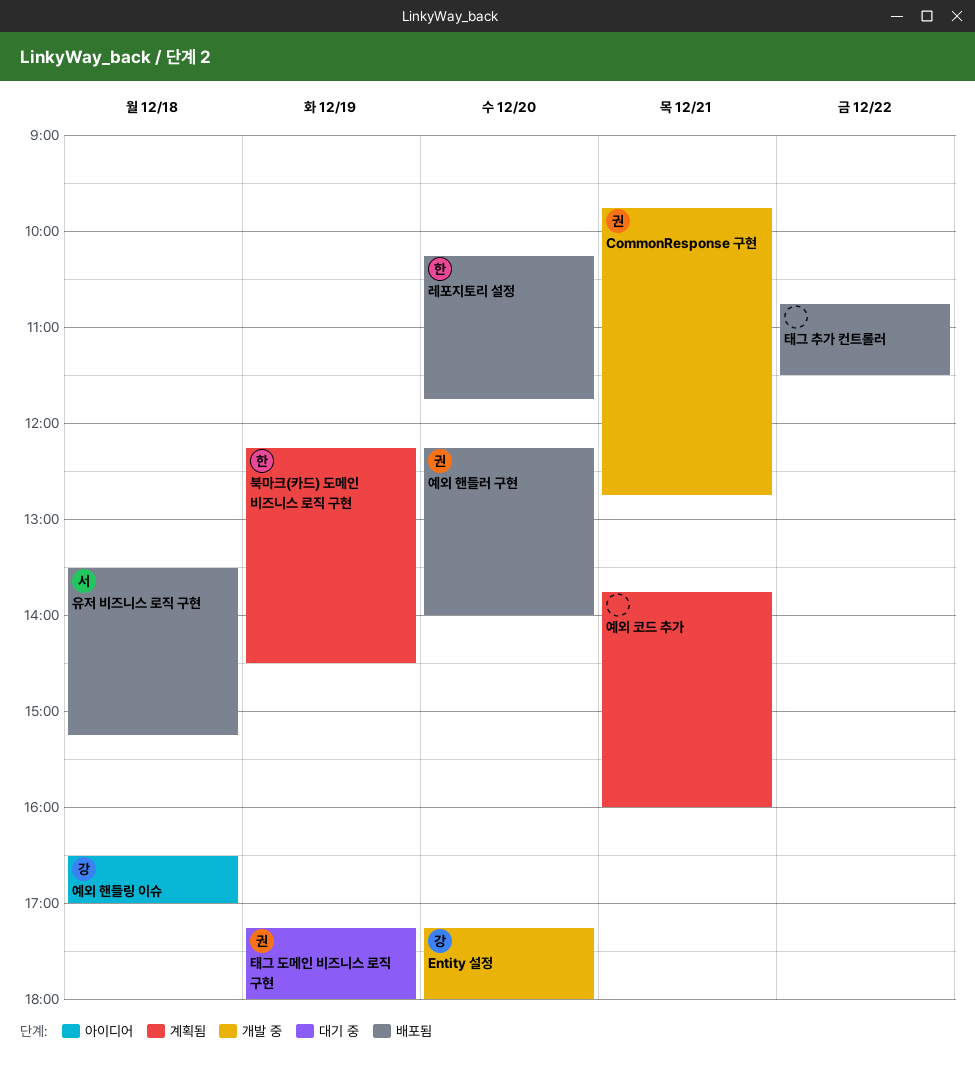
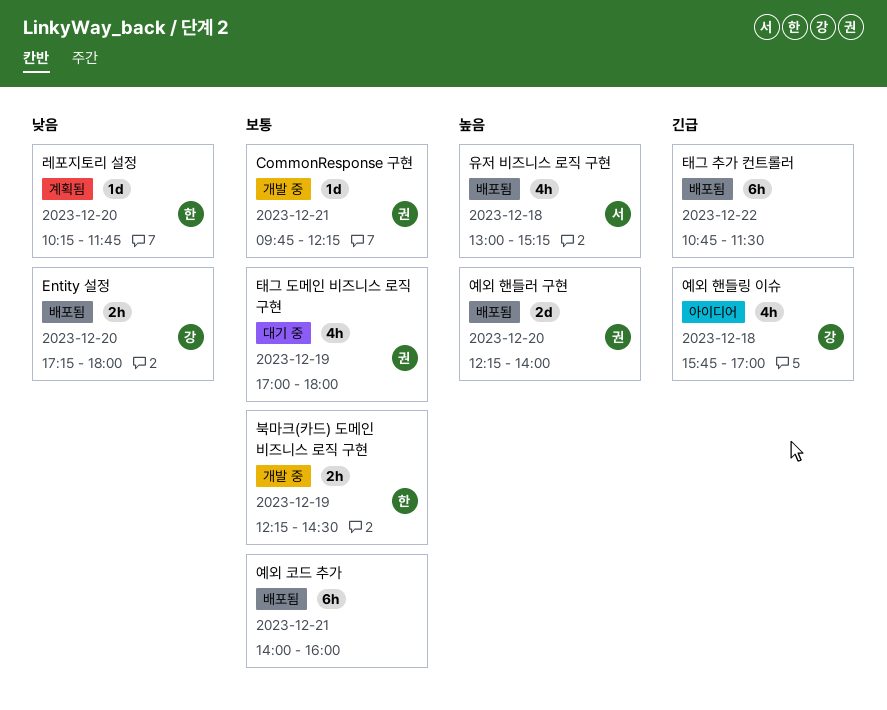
CommonResponse 구현, ends: 12:45 -> 12:15
Entity 설정, status: 개발 중 -> 배포됨
레포지토리 설정, status: 배포됨 -> 계획됨
북마크(카드) 도메인 비즈니스 로직 구현, status: 계획됨 -> 개발 중
예외 코드 추가, status: 계획됨 -> 배포됨
예외 코드 추가, begins: 13:45 -> 14:00
예외 핸들링 이슈, begins: 16:30 -> 15:45
유저 비즈니스 로직 구현, begins: 13:30 -> 13:00
태그 도메인 비즈니스 로직 구현, begins: 17:15 -> 17:00

